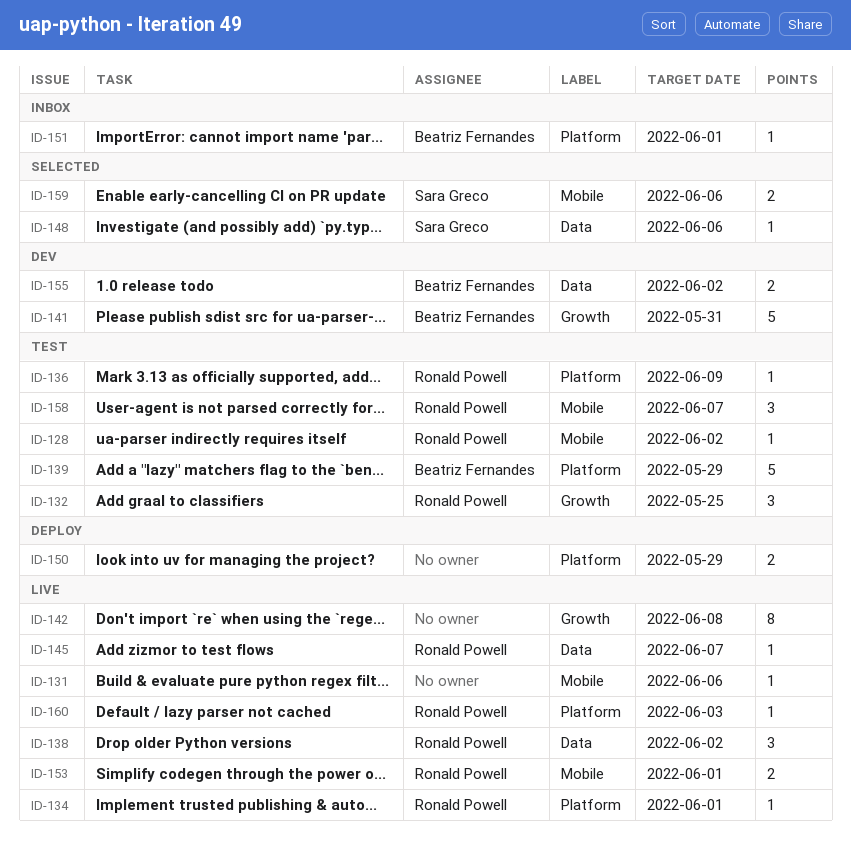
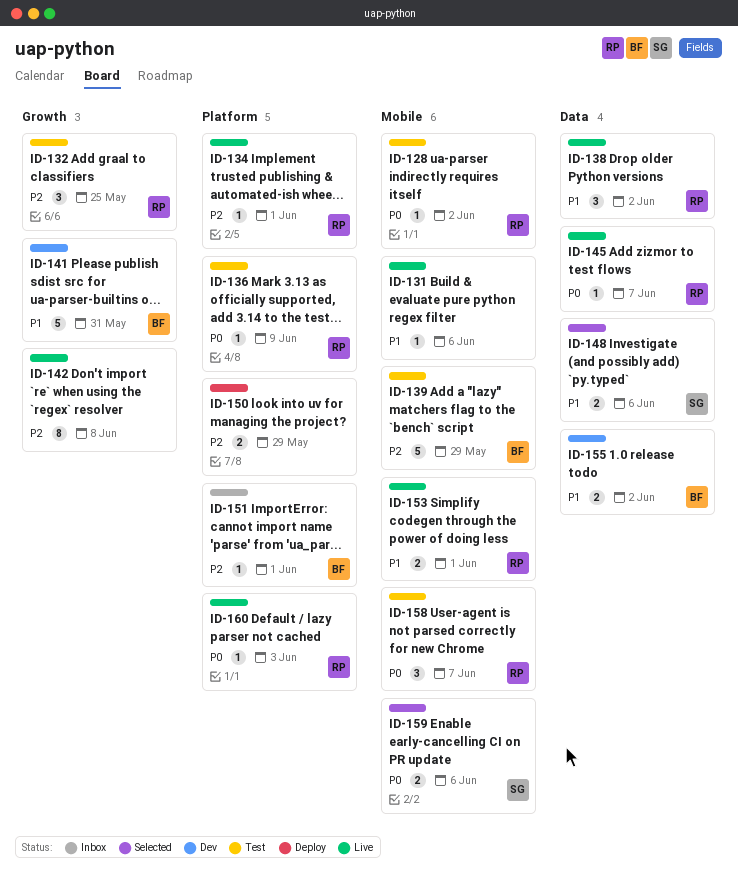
ID-139, label: Platform -> Mobile
ID-148, estimate: 1 -> 2

